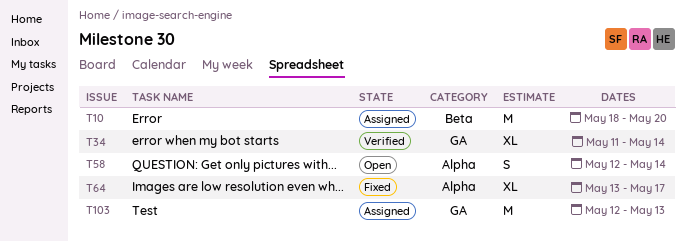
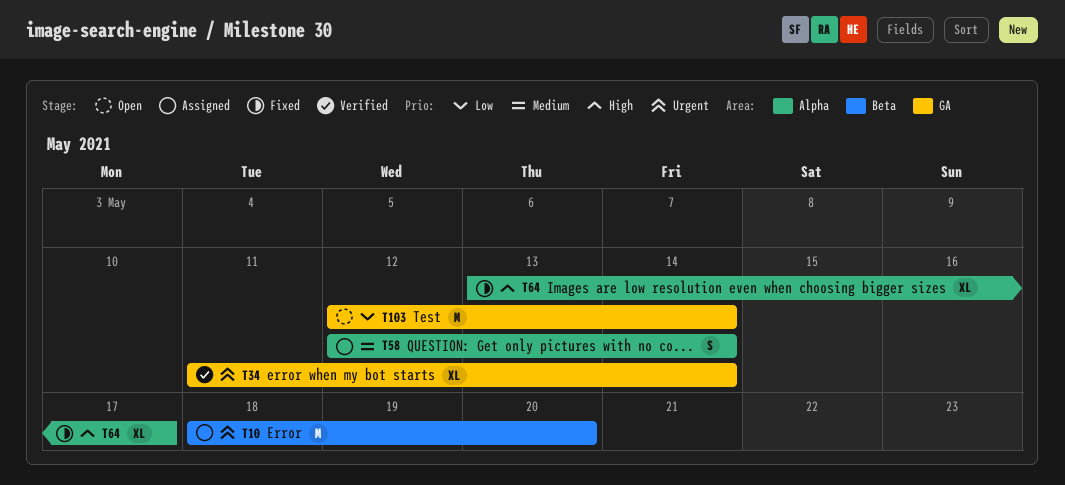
T58, status: Open -> Assigned
T103, status: Assigned -> Open
T103, due: May 13 -> May 14

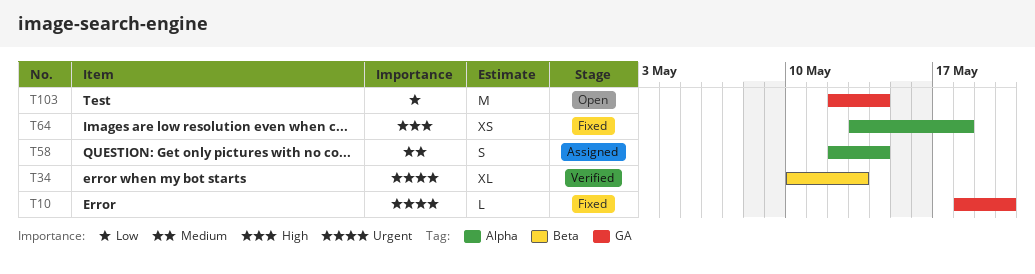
T10, status: Assigned -> Fixed
T10, label: Beta -> GA
T10, estimate: M -> L
T34, label: GA -> Beta
T34, start: May 11 -> May 10
T34, due: May 14 -> May 13
T64, estimate: XL -> XS
T64, due: May 17 -> May 18

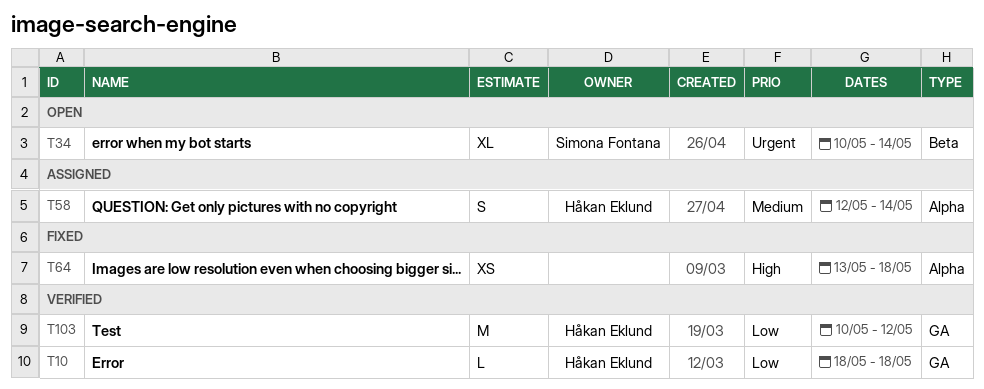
T10, status: Fixed -> Verified
T10, priority: Urgent -> Low
T10, due: May 20 -> May 18
T34, status: Verified -> Open
T34, due: May 13 -> May 14
T103, status: Open -> Verified
T103, start: May 12 -> May 10
T103, due: May 14 -> May 12

